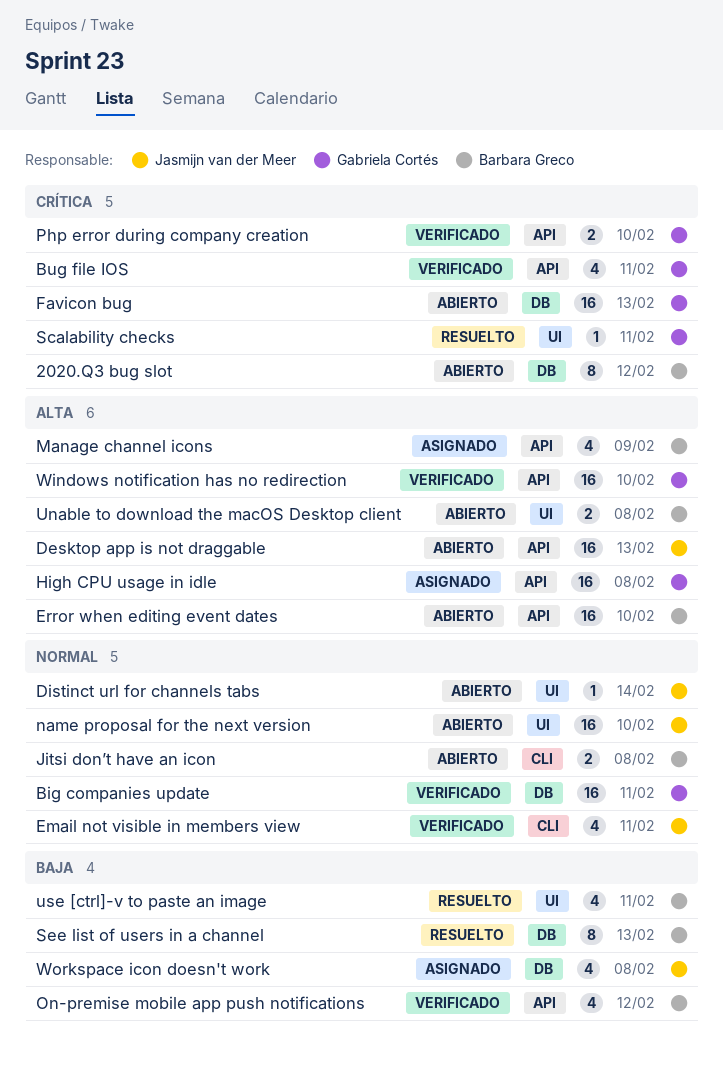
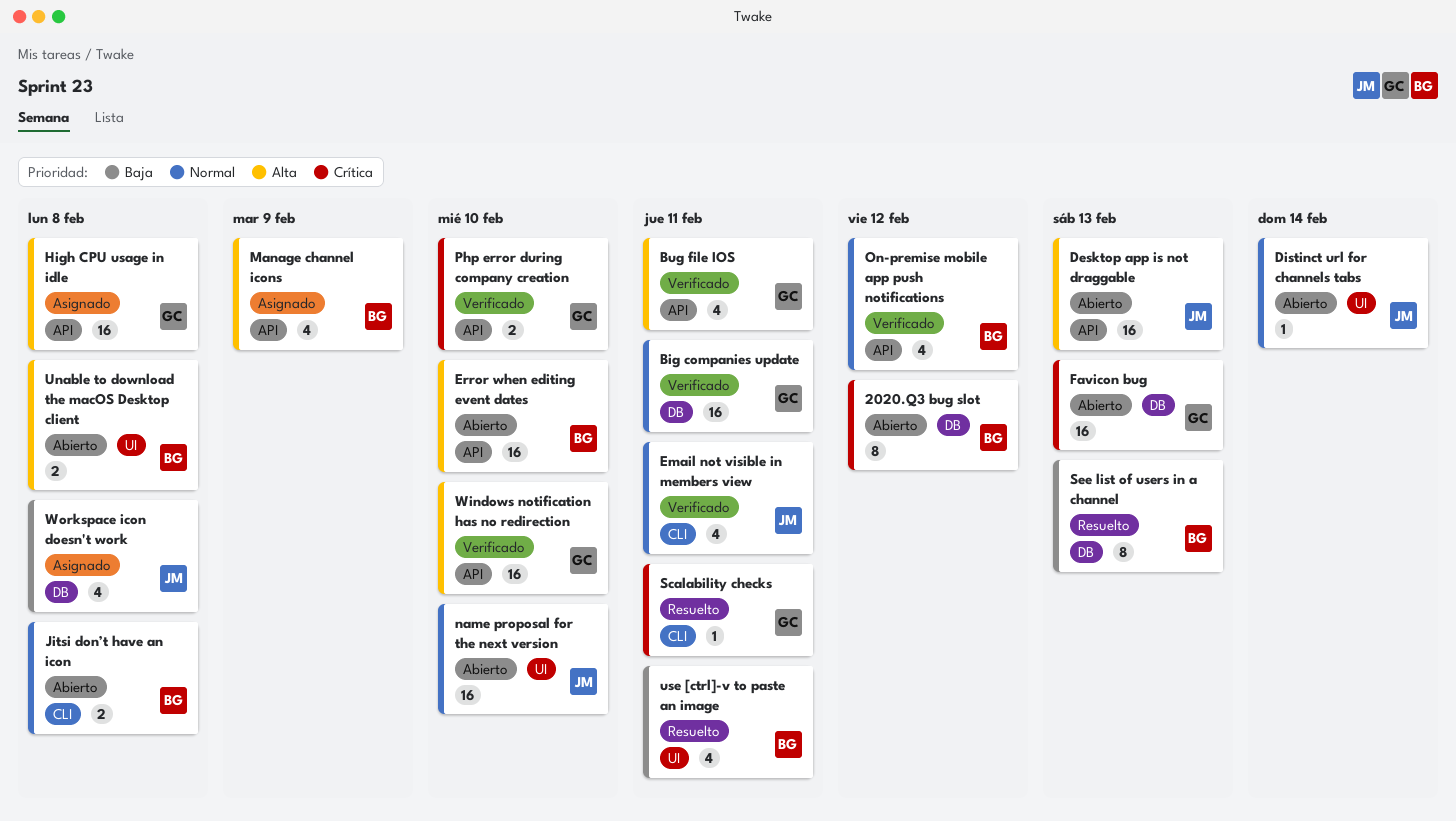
Bug file IOS, priority: Crítica -> Alta
On-premise mobile app push notifications, priority: Baja -> Normal
Scalability checks, label: UI -> CLI

